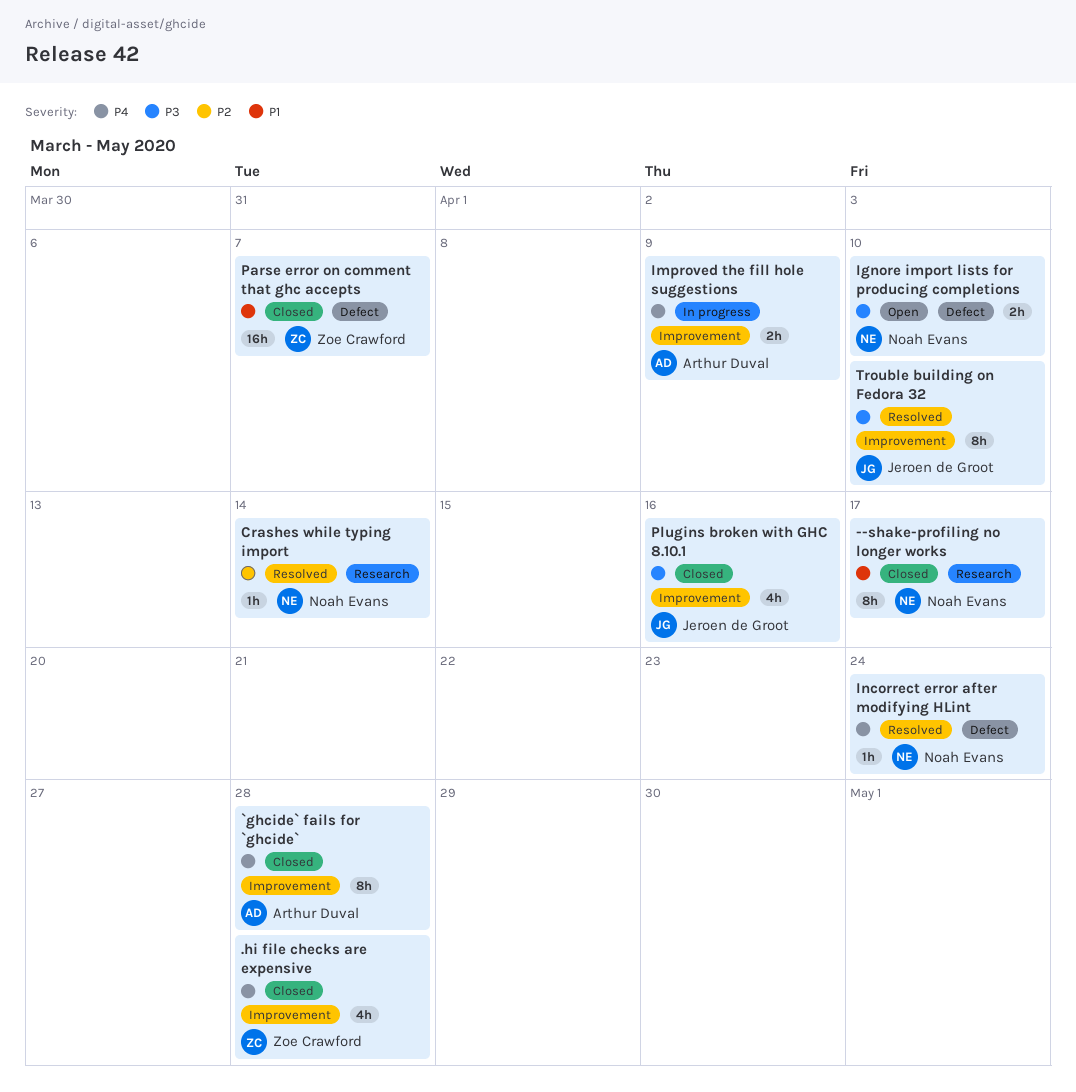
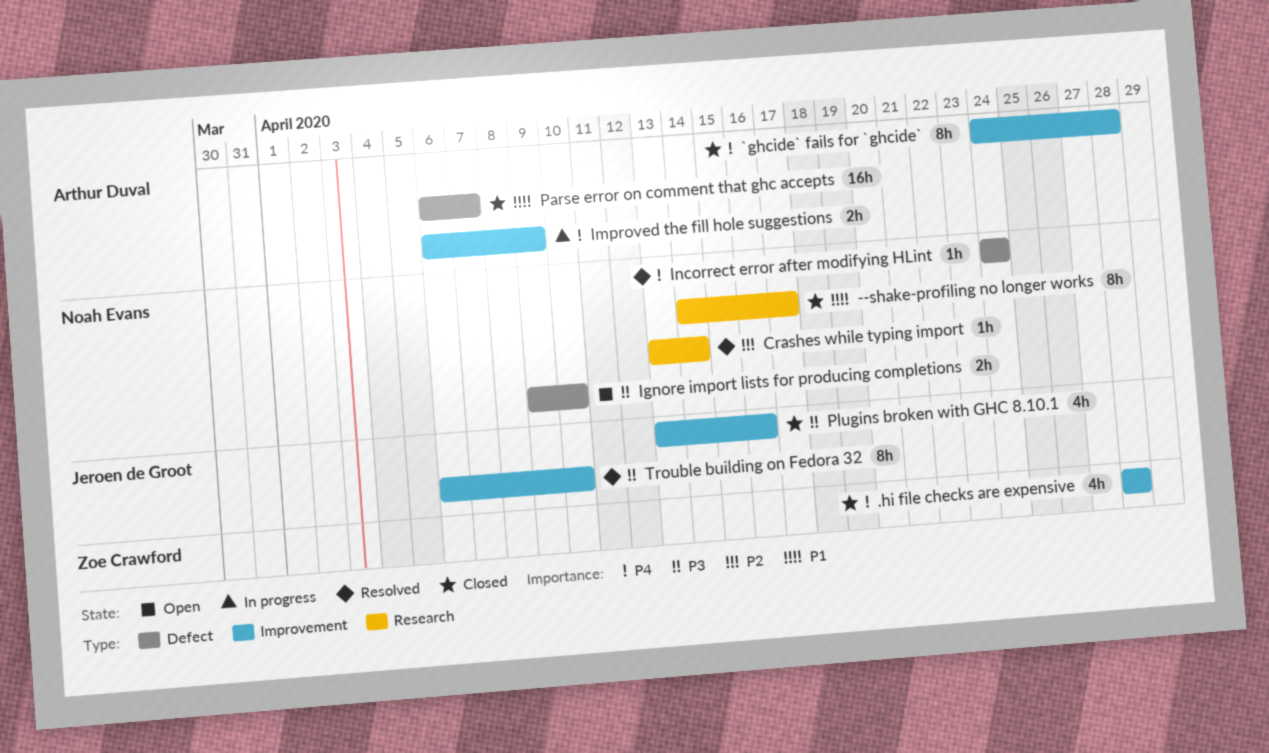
Parse error on comment that ghc accepts, owner: Zoe Crawford -> Arthur Duval

